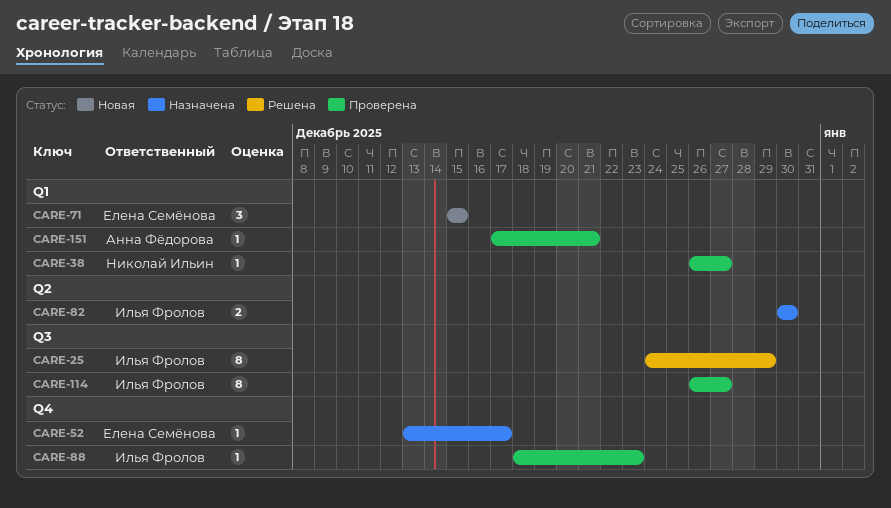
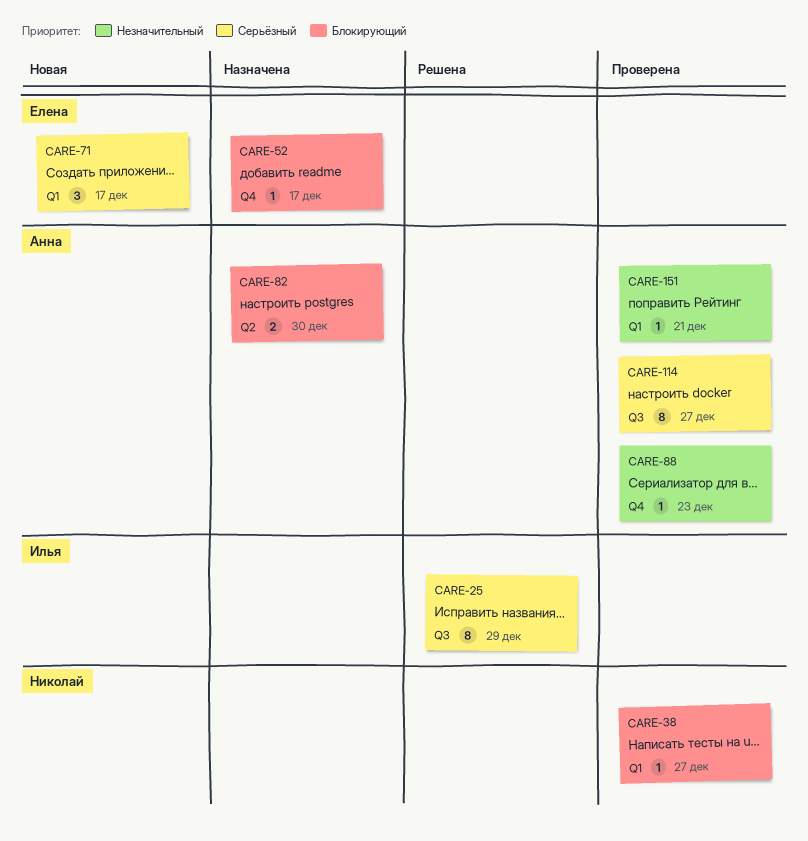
CARE-71, due: Dec 15 -> Dec 17
CARE-82, owner: Илья Фролов -> Анна Фёдорова
CARE-88, owner: Илья Фролов -> Анна Фёдорова
CARE-114, owner: Илья Фролов -> Анна Фёдорова

